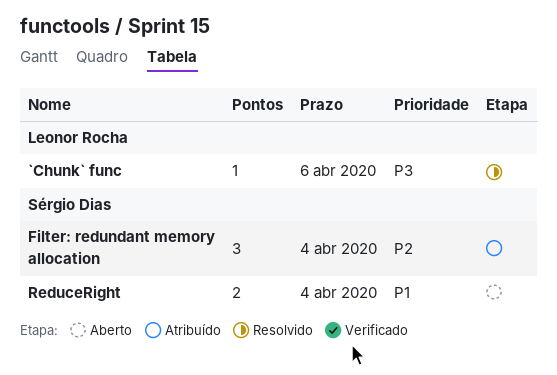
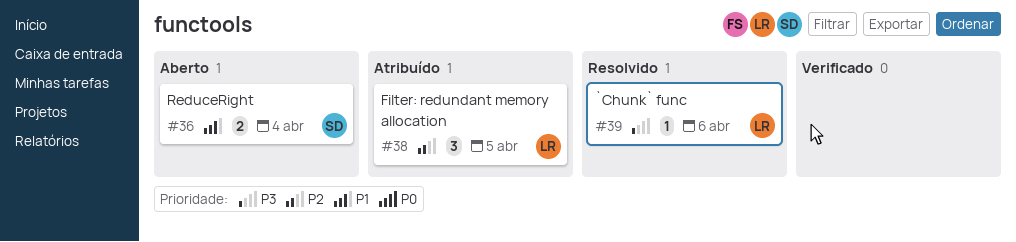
Filter: redundant memory allocation, owner: Sérgio Dias -> Leonor Rocha
Filter: redundant memory allocation, due: Apr 4 -> Apr 5

